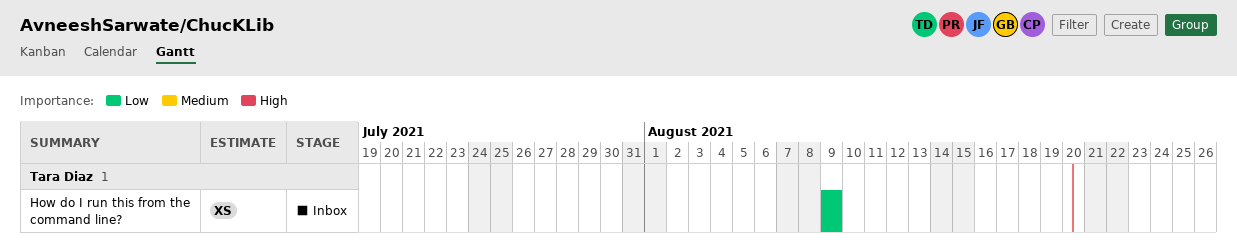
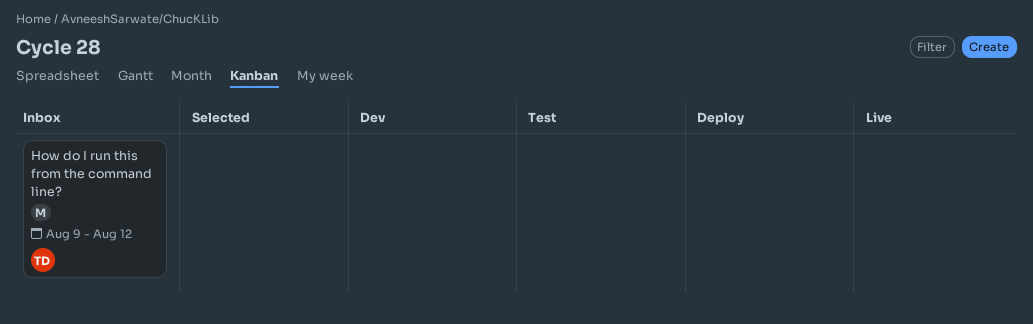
How do I run this from the command line?, estimate: XS -> M
How do I run this from the command line?, due: Aug 9 -> Aug 12

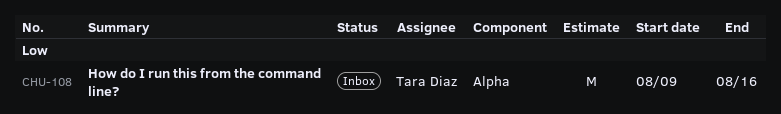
How do I run this from the command line?, due: Aug 12 -> Aug 16

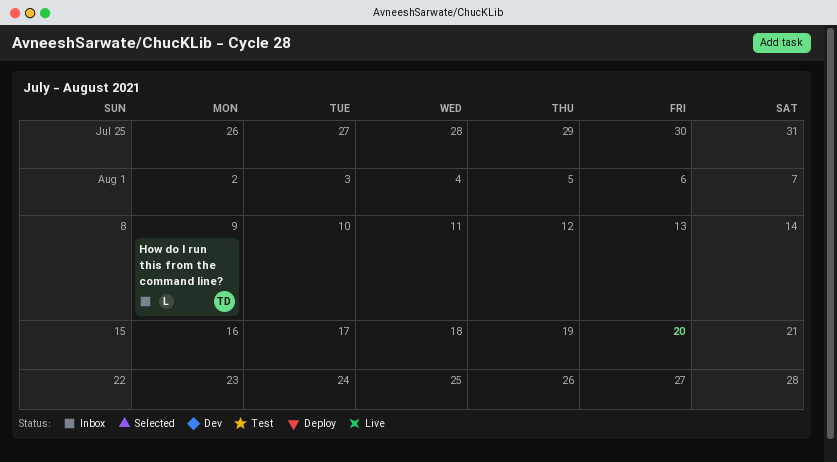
How do I run this from the command line?, estimate: M -> L
How do I run this from the command line?, due: Aug 16 -> Aug 9

